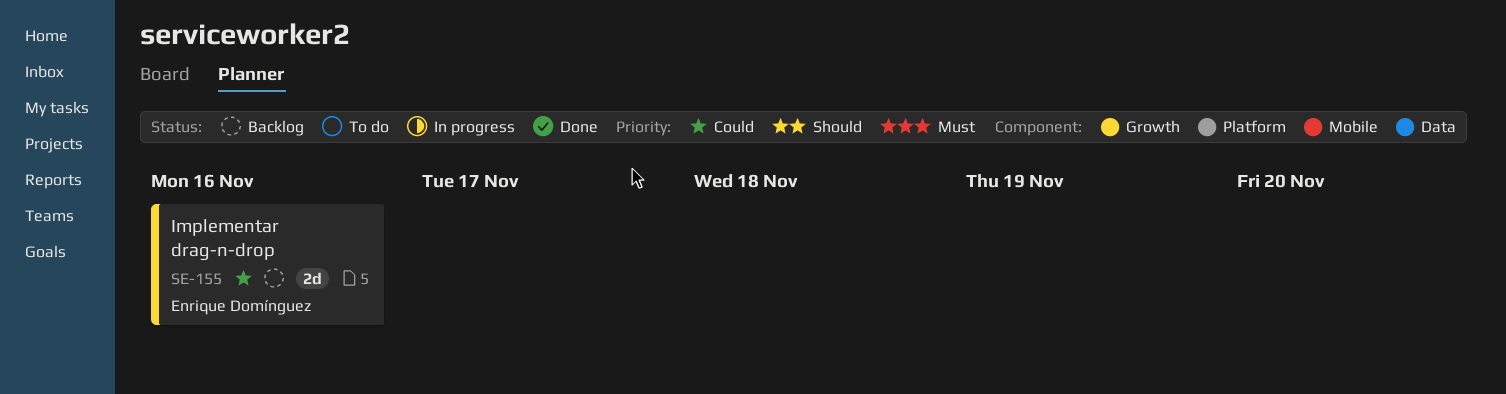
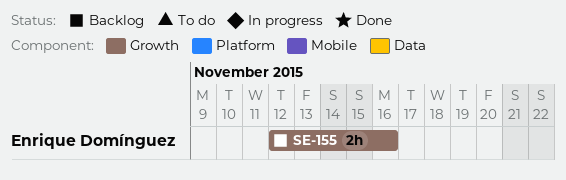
SE-155, estimate: 2d -> 2h

